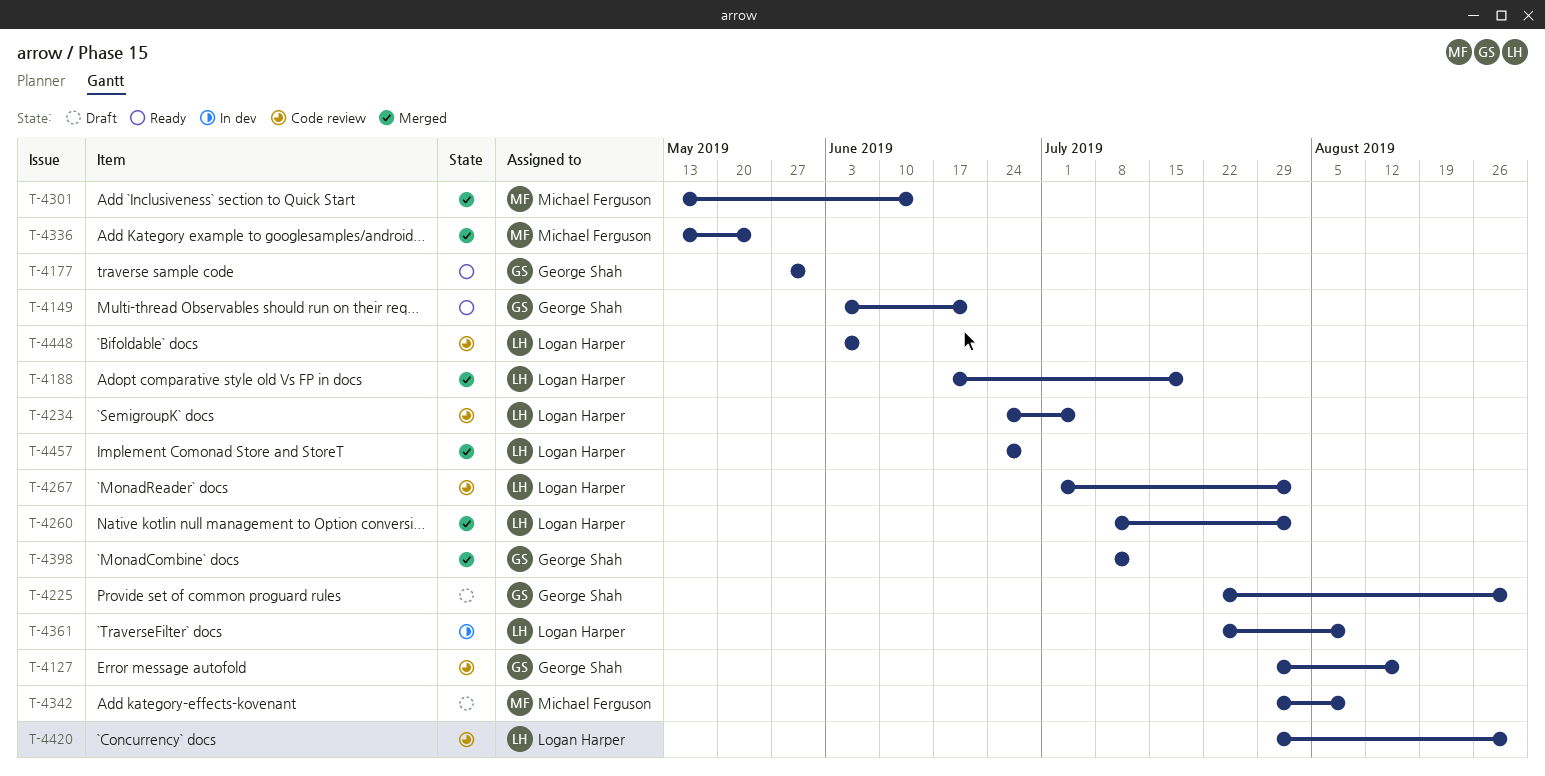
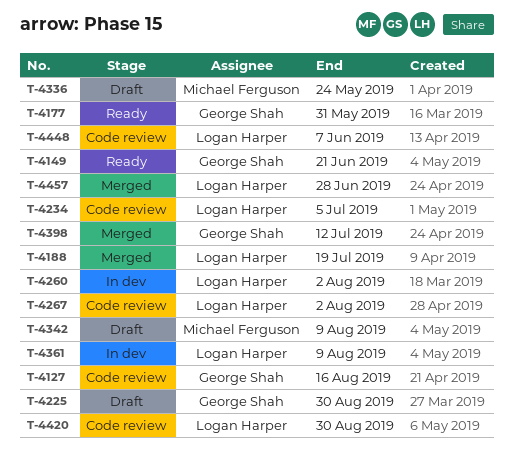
T-4260, status: Merged -> In dev
T-4301: present -> none
T-4336, status: Merged -> Draft

